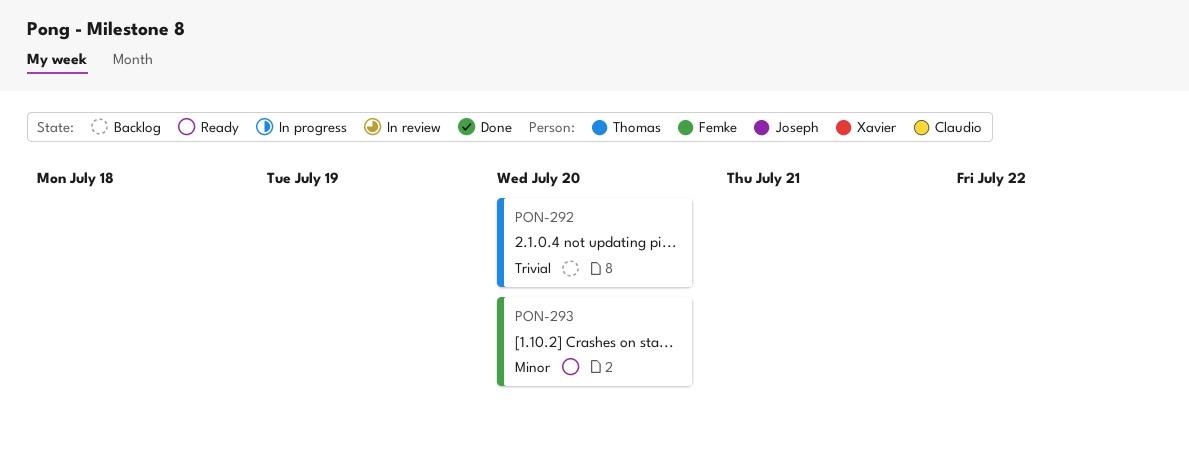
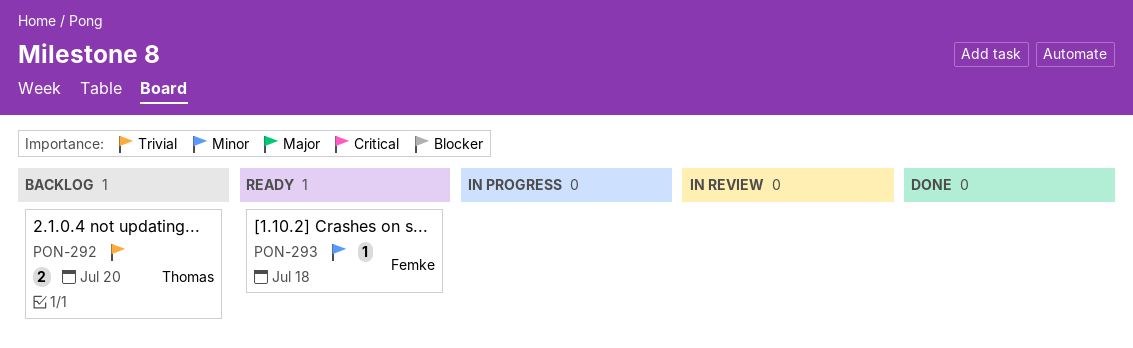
PON-293, due: Jul 20 -> Jul 18

